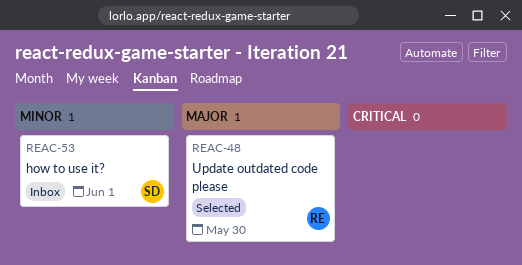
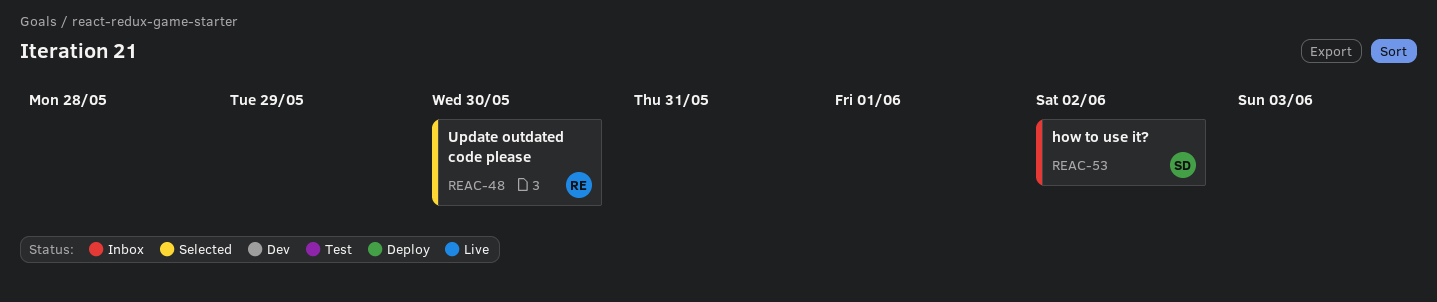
REAC-53, due: Jun 1 -> Jun 2

